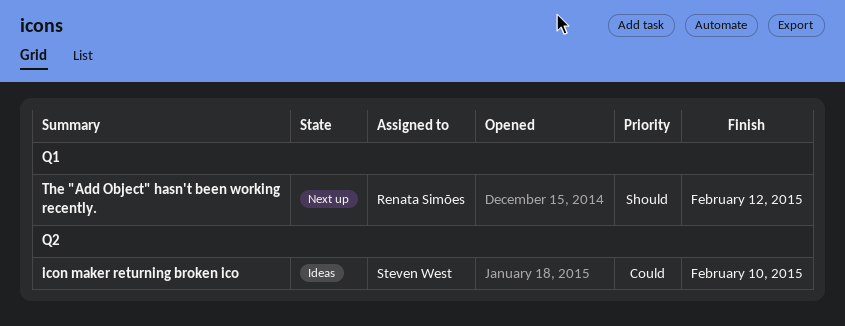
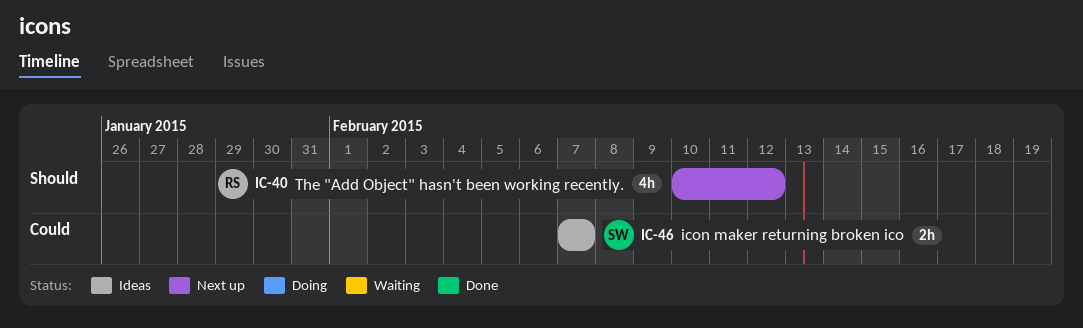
icon maker returning broken ico, due: Feb 10 -> Feb 7

